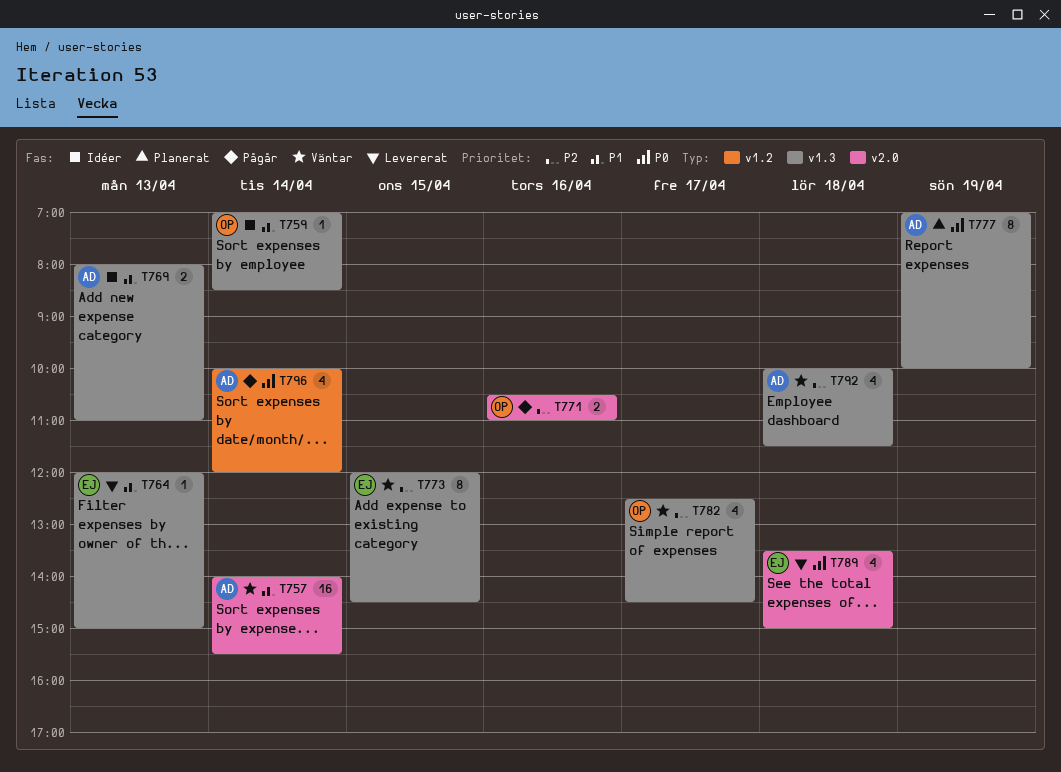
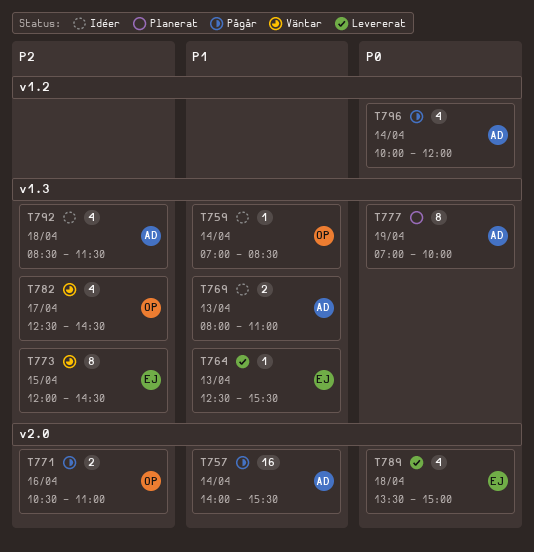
T757, status: Väntar -> Pågår
T764, begins: 12:00 -> 12:30
T764, ends: 15:00 -> 15:30
T792, status: Väntar -> Idéer
T792, begins: 10:00 -> 08:30

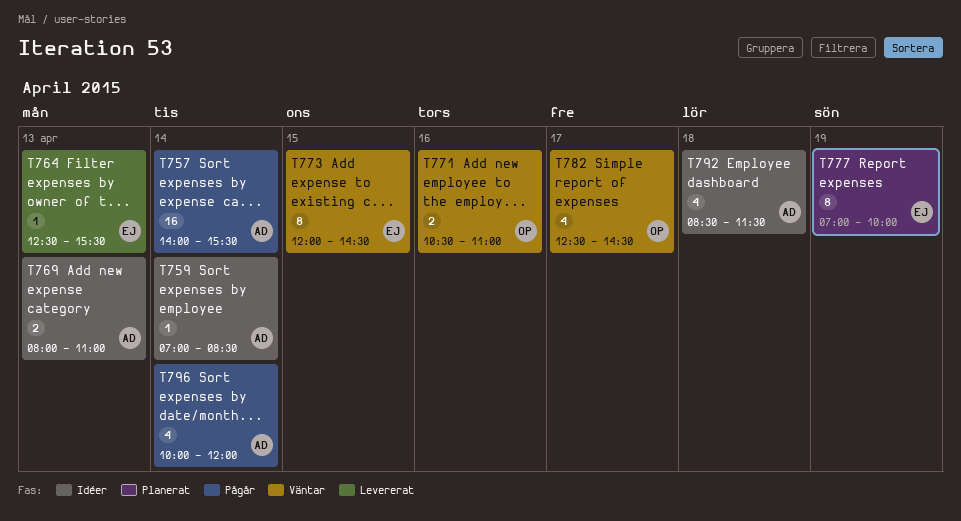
T759, owner: OP -> AD
T771, status: Pågår -> Väntar
T777, owner: AD -> EJ
T789: present -> none

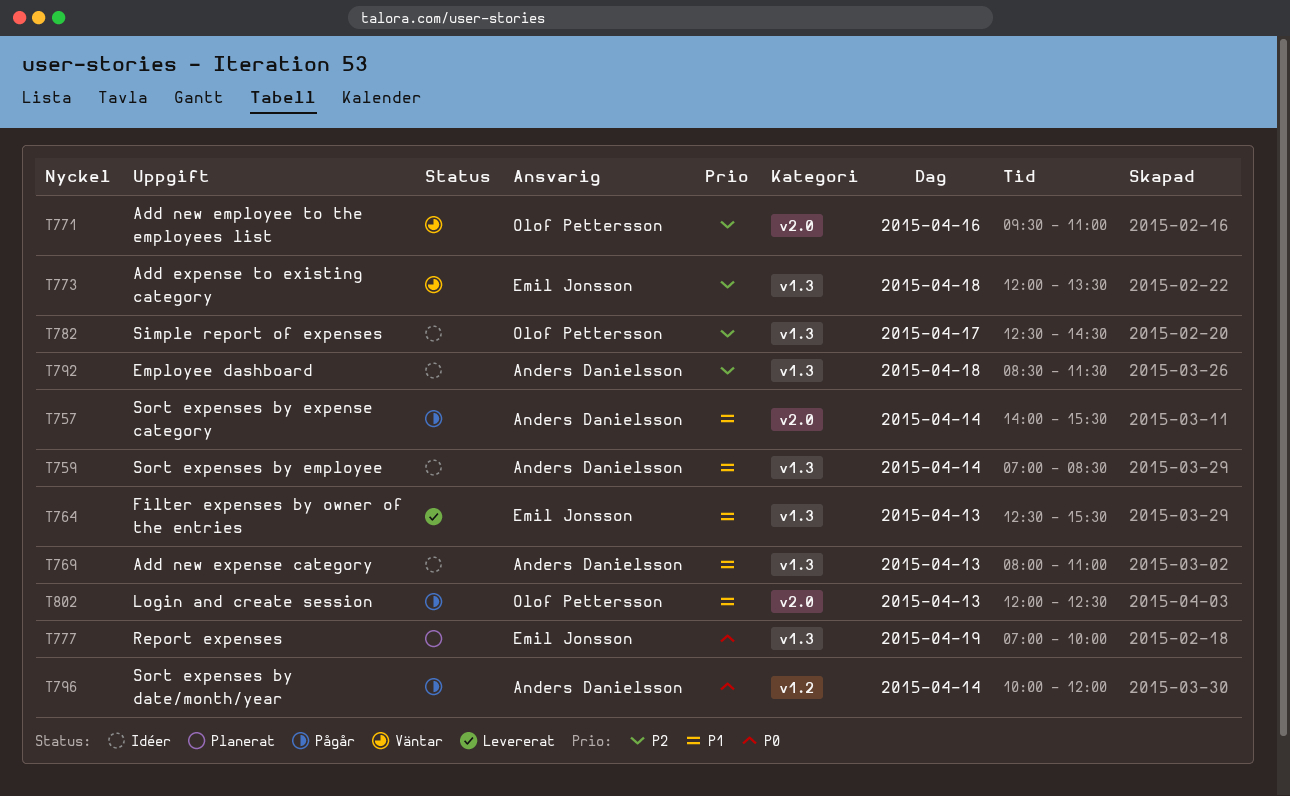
T771, begins: 10:30 -> 09:30
T773, day: Apr 15 -> Apr 18
T773, ends: 14:30 -> 13:30
T782, status: Väntar -> Idéer
T802: none -> present

